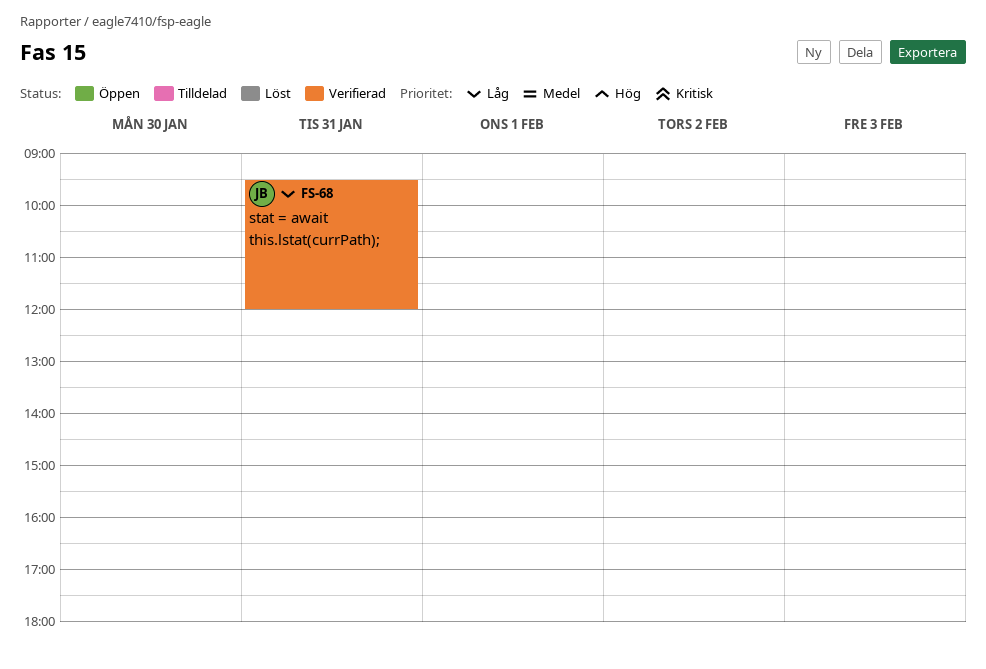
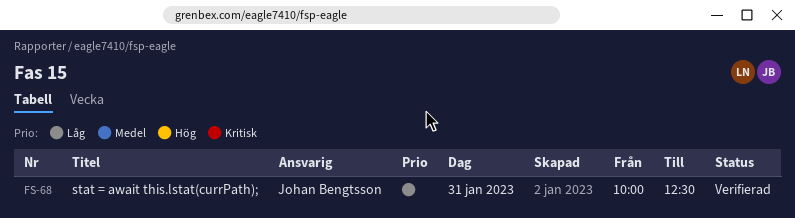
FS-68, begins: 09:30 -> 10:00
FS-68, ends: 12:00 -> 12:30

